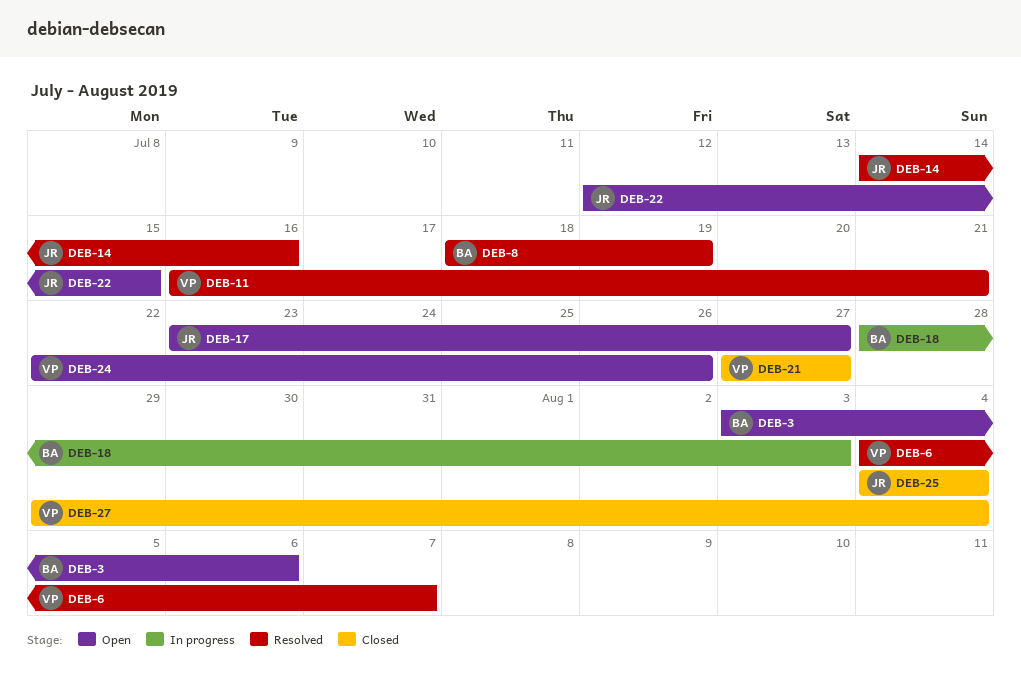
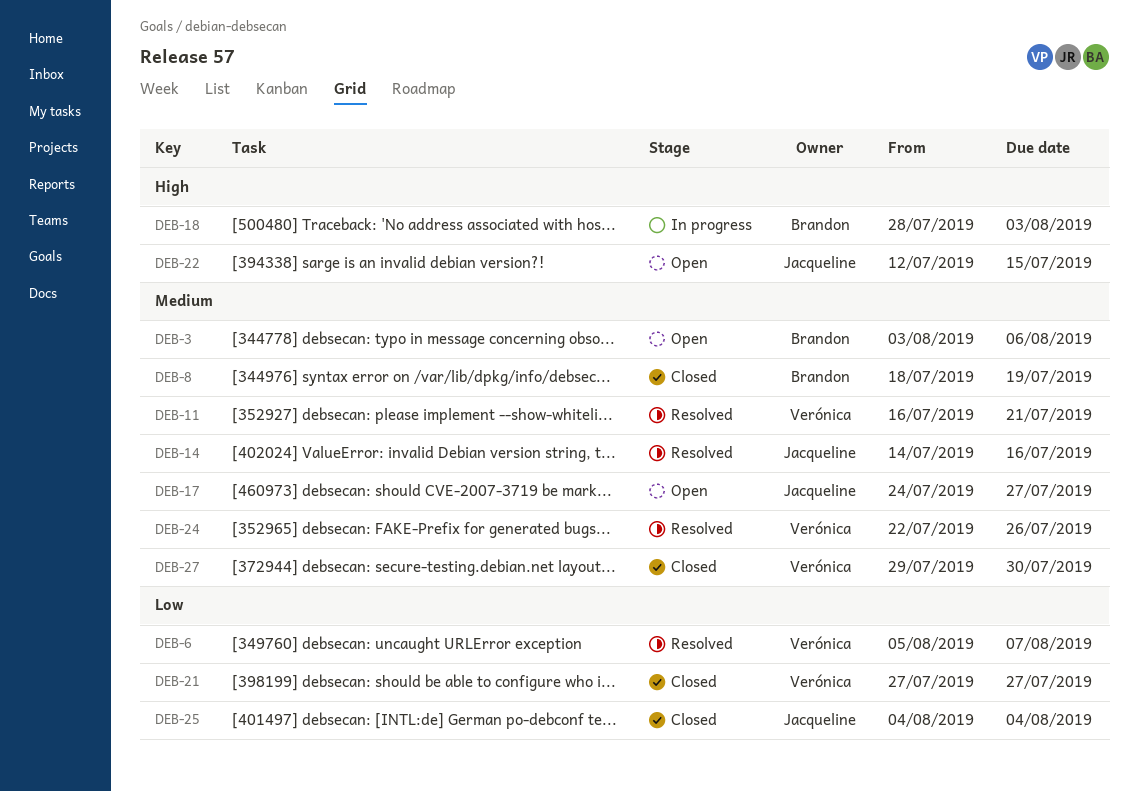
DEB-6, start: Aug 4 -> Aug 5
DEB-8, status: Resolved -> Closed
DEB-17, start: Jul 23 -> Jul 24
DEB-24, status: Open -> Resolved
DEB-27, due: Aug 4 -> Jul 30

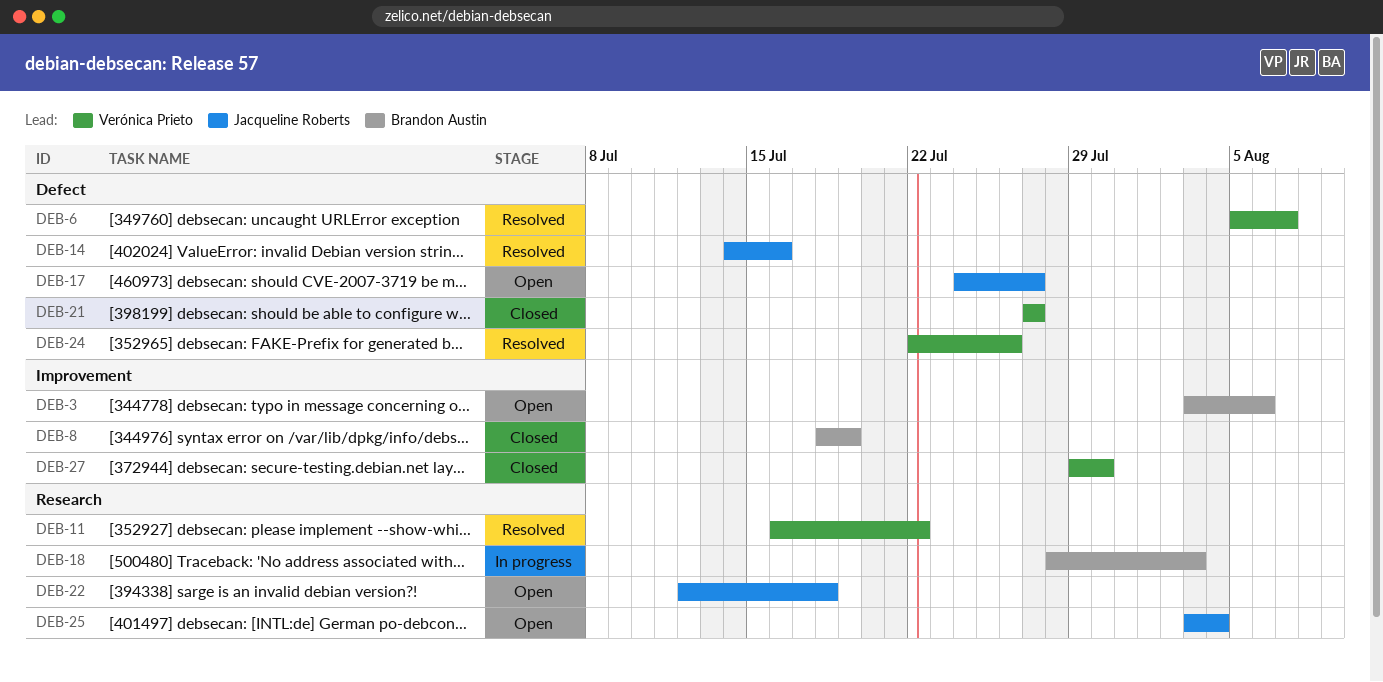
DEB-11, due: Jul 21 -> Jul 22
DEB-22, due: Jul 15 -> Jul 18
DEB-25, status: Closed -> Open
DEB-25, start: Aug 4 -> Aug 3

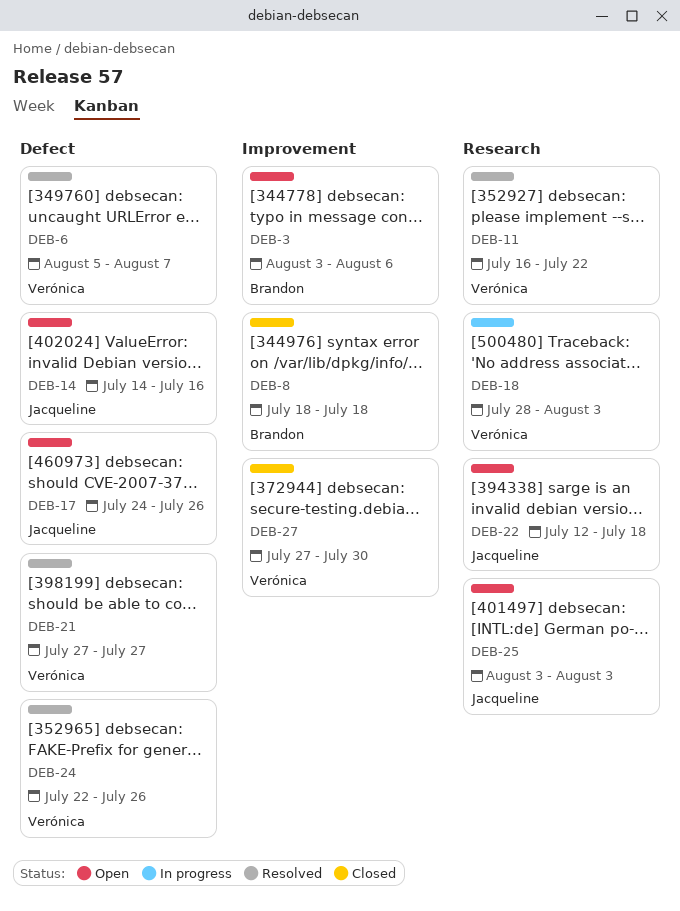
DEB-8, due: Jul 19 -> Jul 18
DEB-14, status: Resolved -> Open
DEB-17, due: Jul 27 -> Jul 26
DEB-18, owner: Brandon Austin -> Verónica Prieto
DEB-21, status: Closed -> Resolved
DEB-25, due: Aug 4 -> Aug 3
DEB-27, start: Jul 29 -> Jul 27

